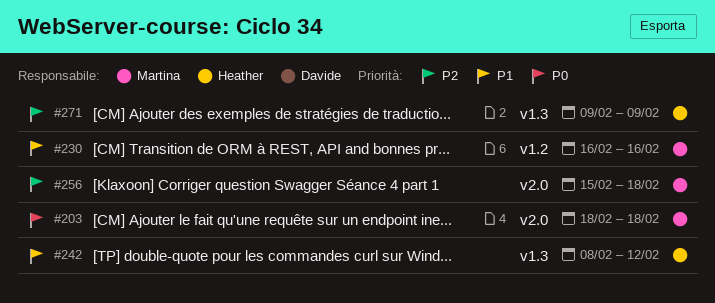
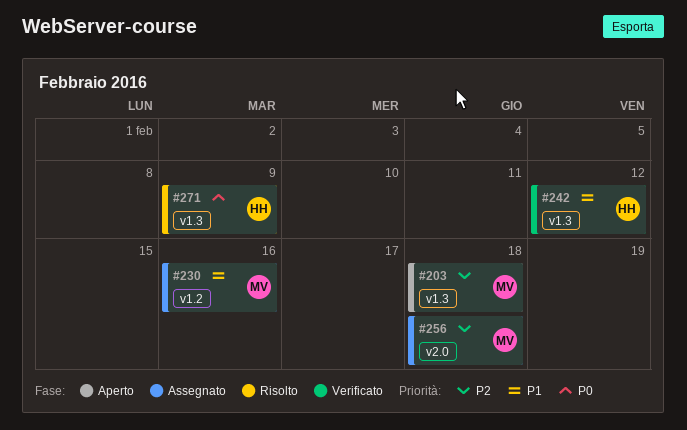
#203, priority: P0 -> P2
#203, label: v2.0 -> v1.3
#271, priority: P2 -> P0

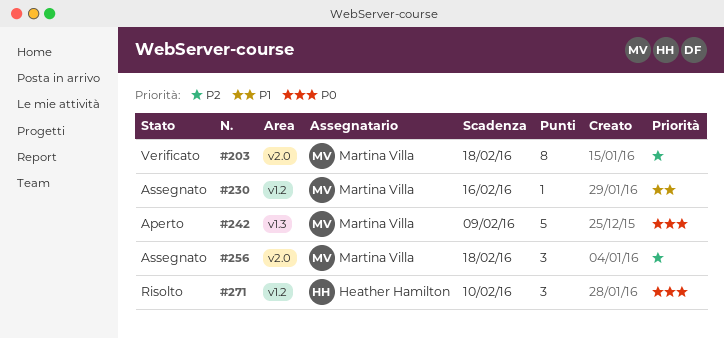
#203, status: Aperto -> Verificato
#203, label: v1.3 -> v2.0
#242, status: Verificato -> Aperto
#242, owner: Heather Hamilton -> Martina Villa
#242, priority: P1 -> P0
#242, due: Feb 12 -> Feb 9
#271, label: v1.3 -> v1.2
#271, due: Feb 9 -> Feb 10

